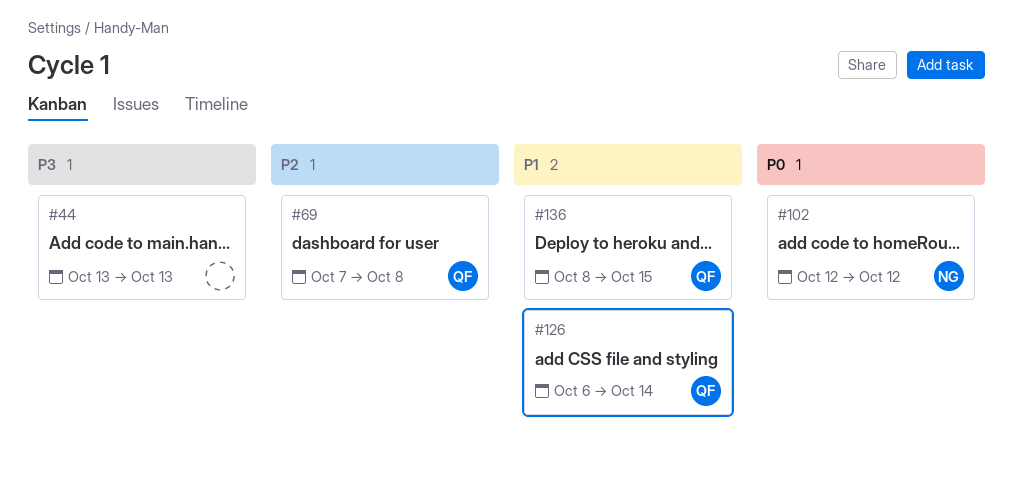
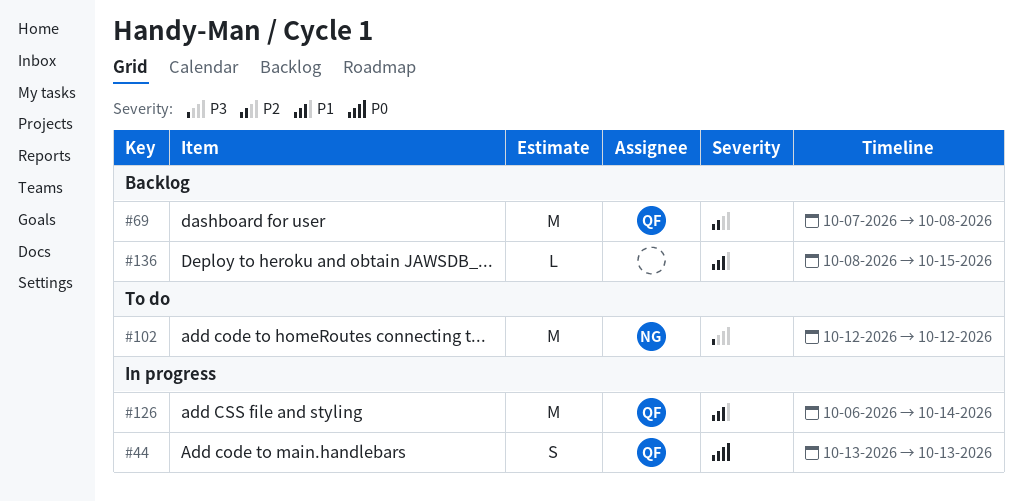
#44, owner: none -> QF
#44, priority: P3 -> P0
#102, priority: P0 -> P3
#136, owner: QF -> none

